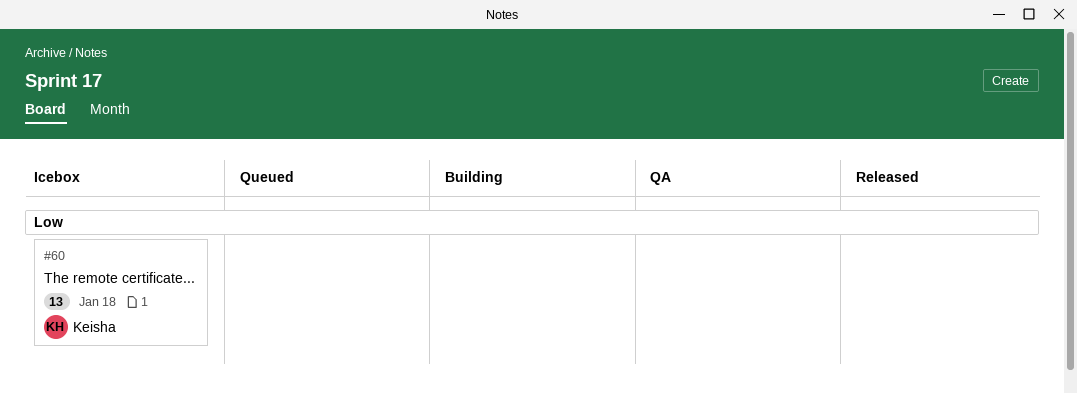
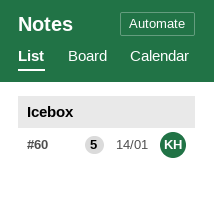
#60, estimate: 13 -> 5
#60, due: Jan 18 -> Jan 14

